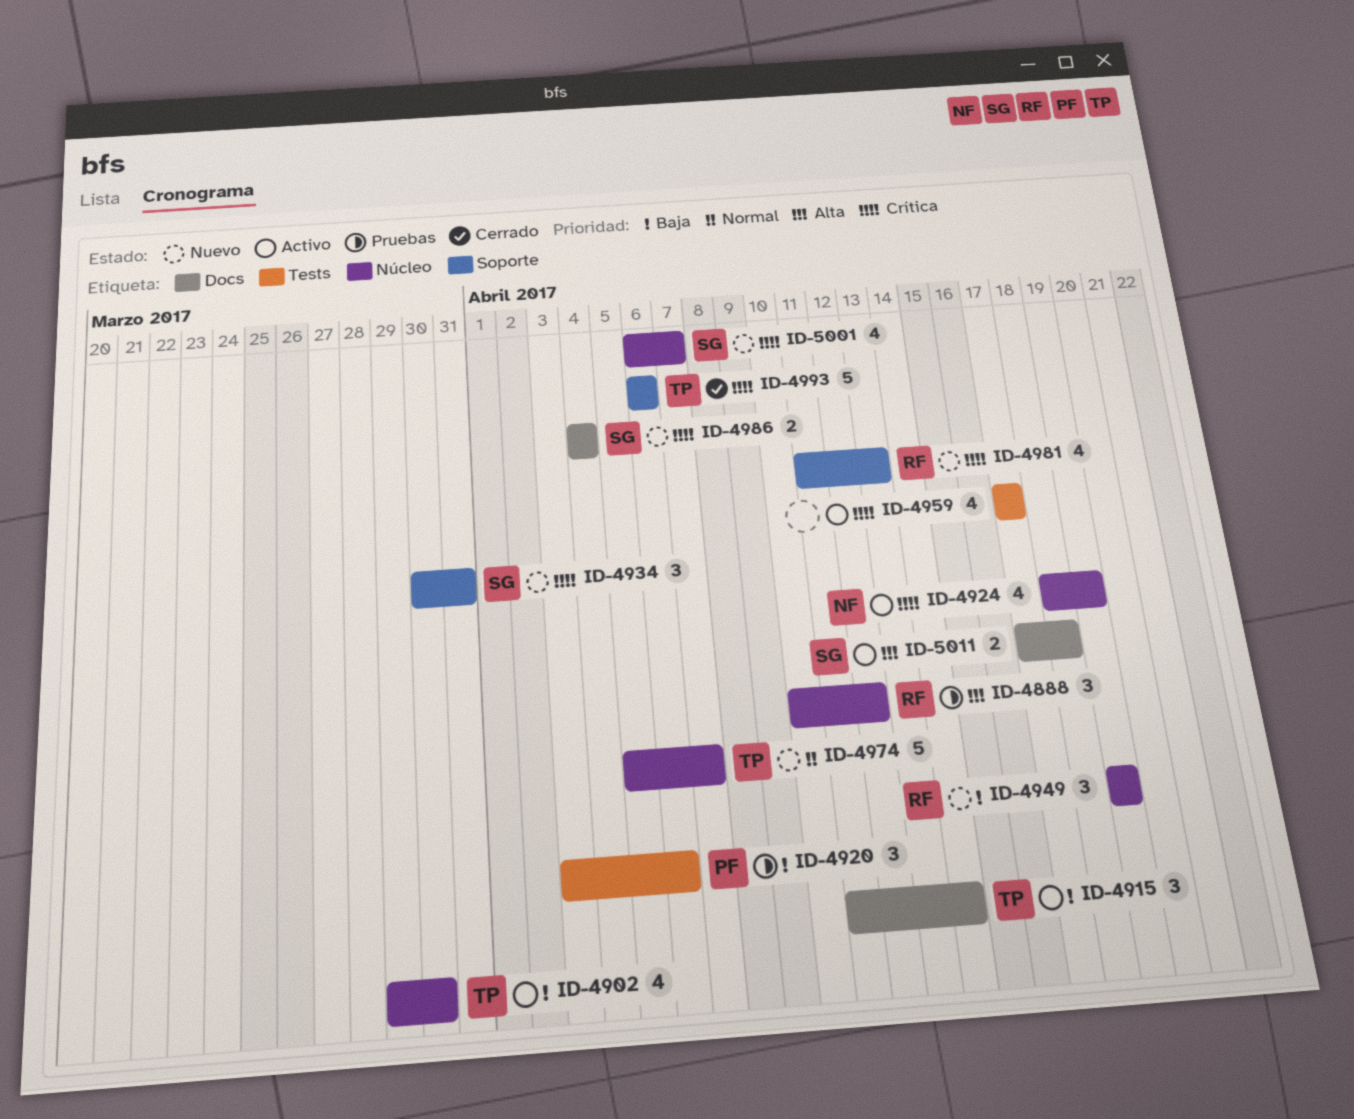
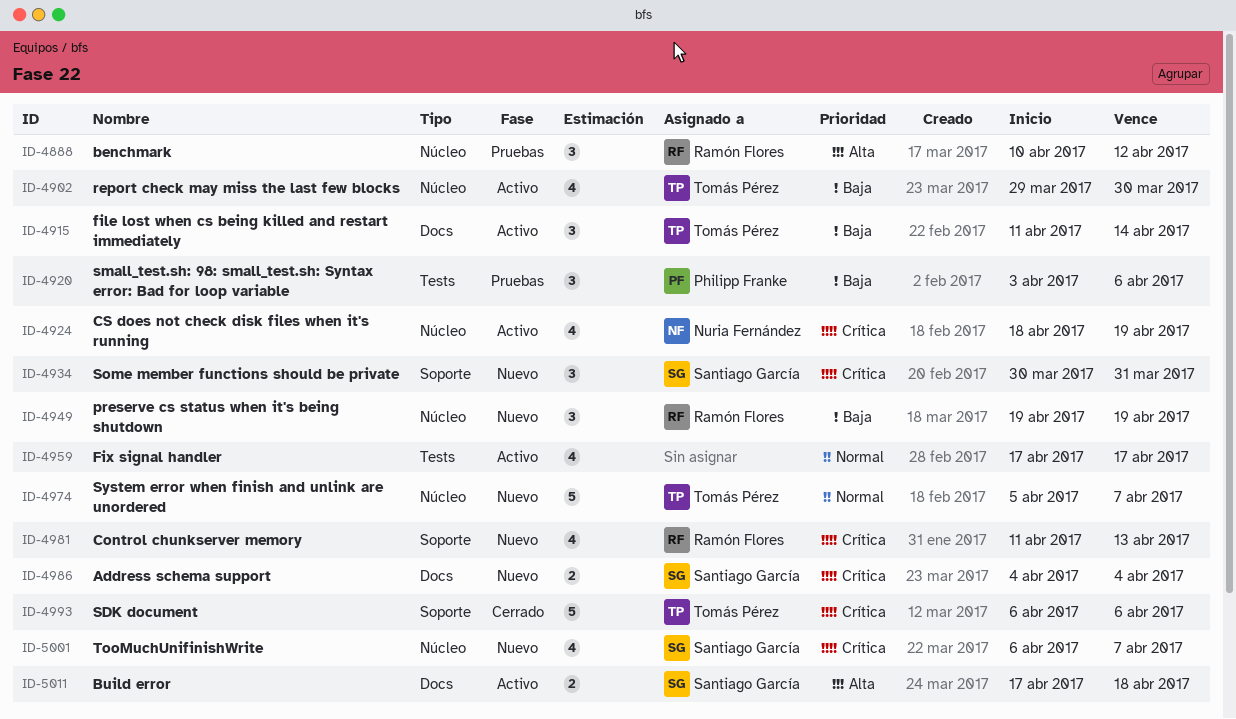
ID-4959, priority: Crítica -> Normal

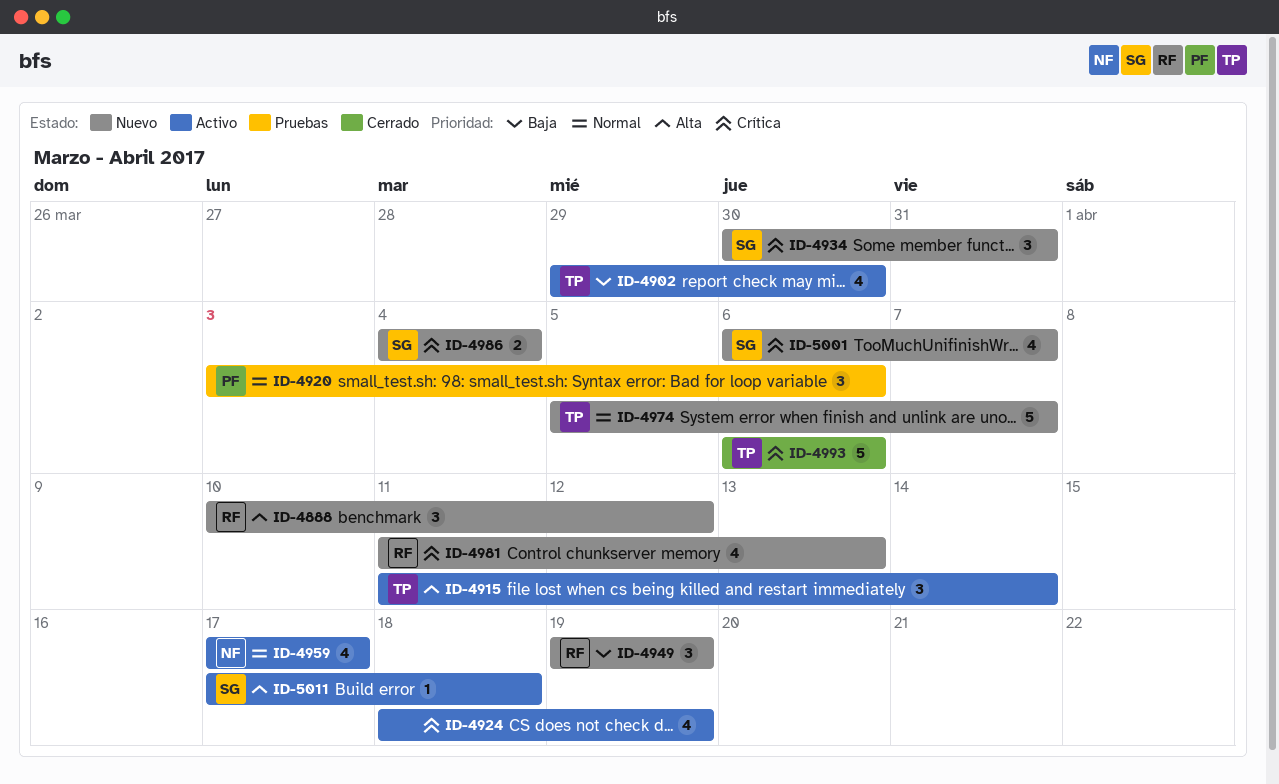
ID-4888, status: Pruebas -> Nuevo
ID-4915, priority: Baja -> Alta
ID-4920, priority: Baja -> Normal
ID-4924, owner: Nuria Fernández -> none
ID-4959, owner: none -> Nuria Fernández
ID-5011, estimate: 2 -> 1

